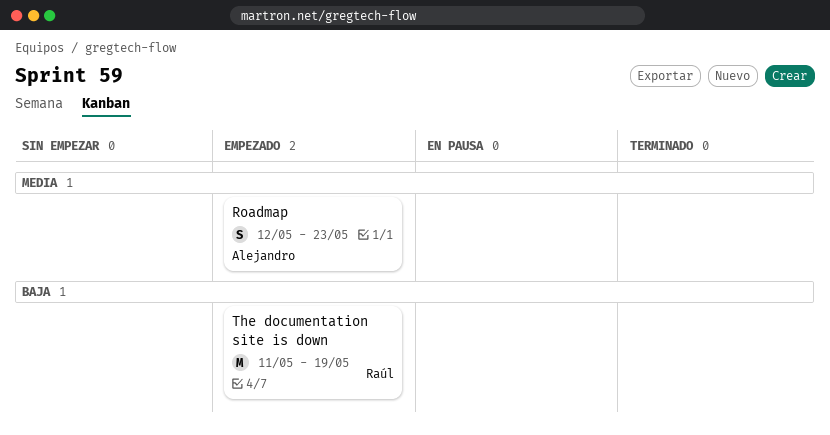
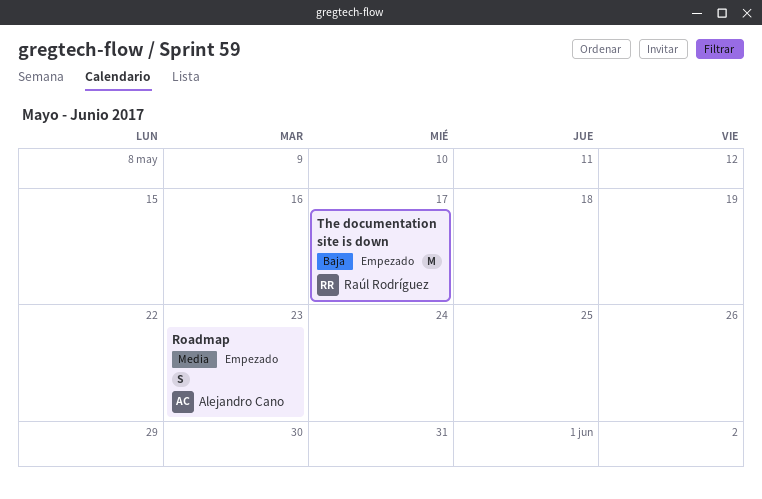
The documentation site is down, due: May 19 -> May 17

